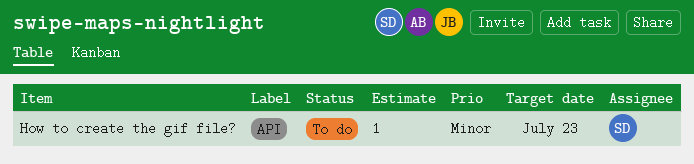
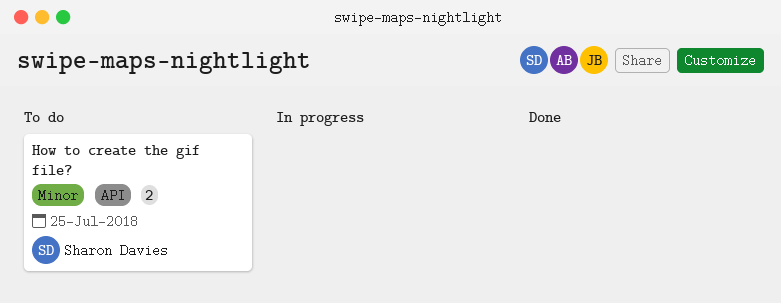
How to create the gif file?, estimate: 1 -> 2
How to create the gif file?, due: Jul 23 -> Jul 25

